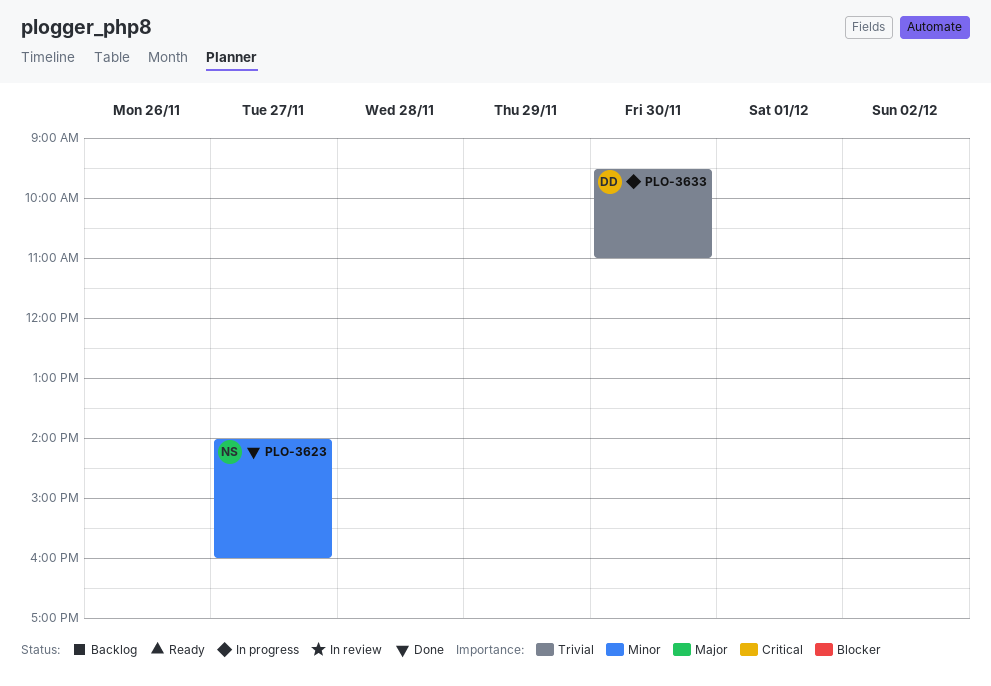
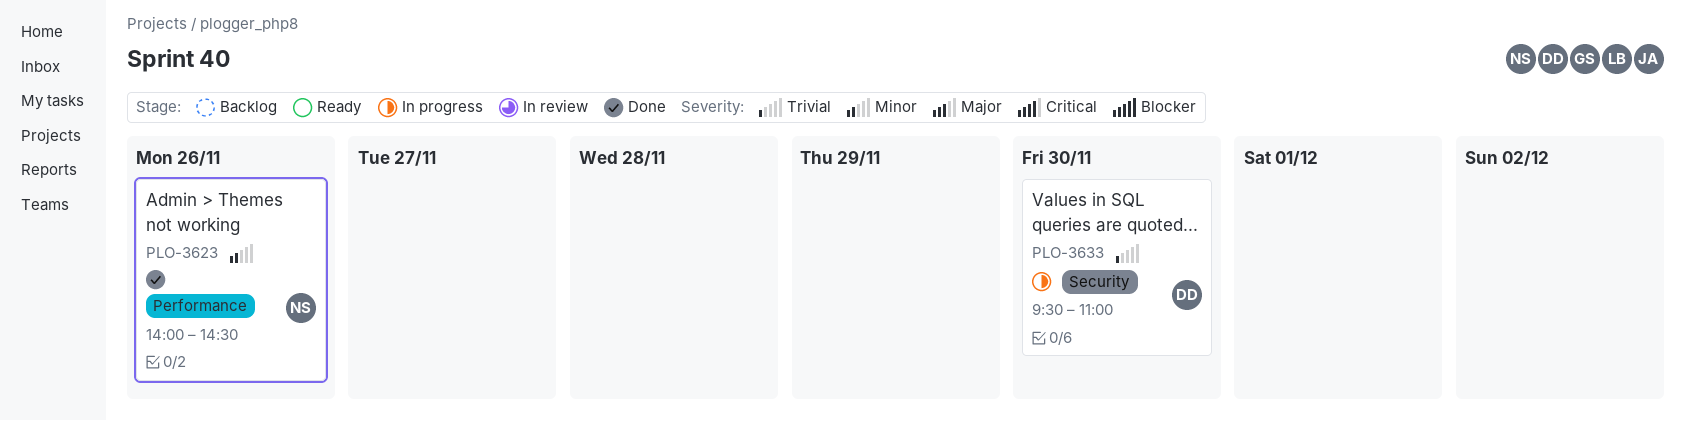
PLO-3623, day: Nov 27 -> Nov 26
PLO-3623, ends: 16:00 -> 14:30

